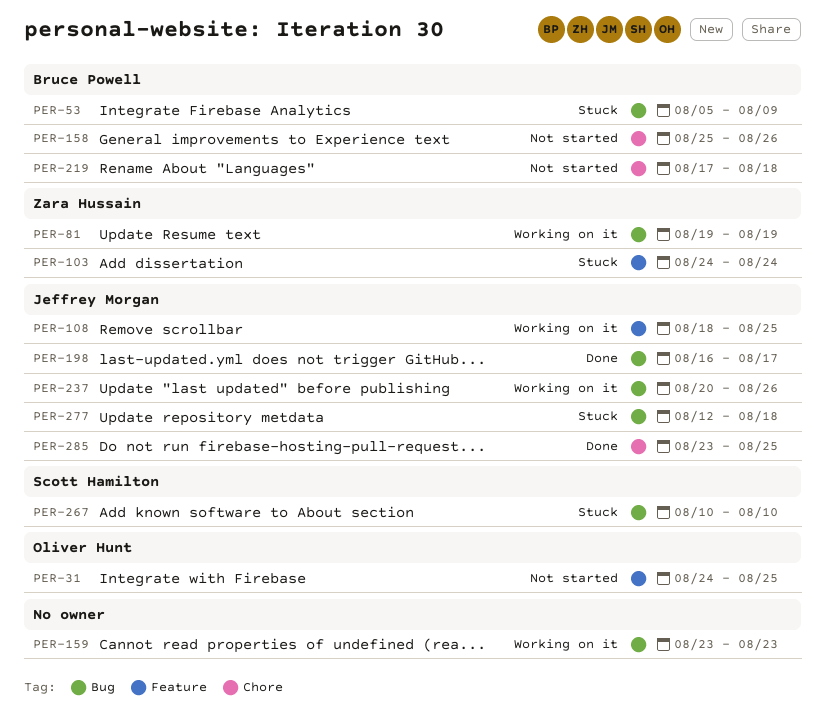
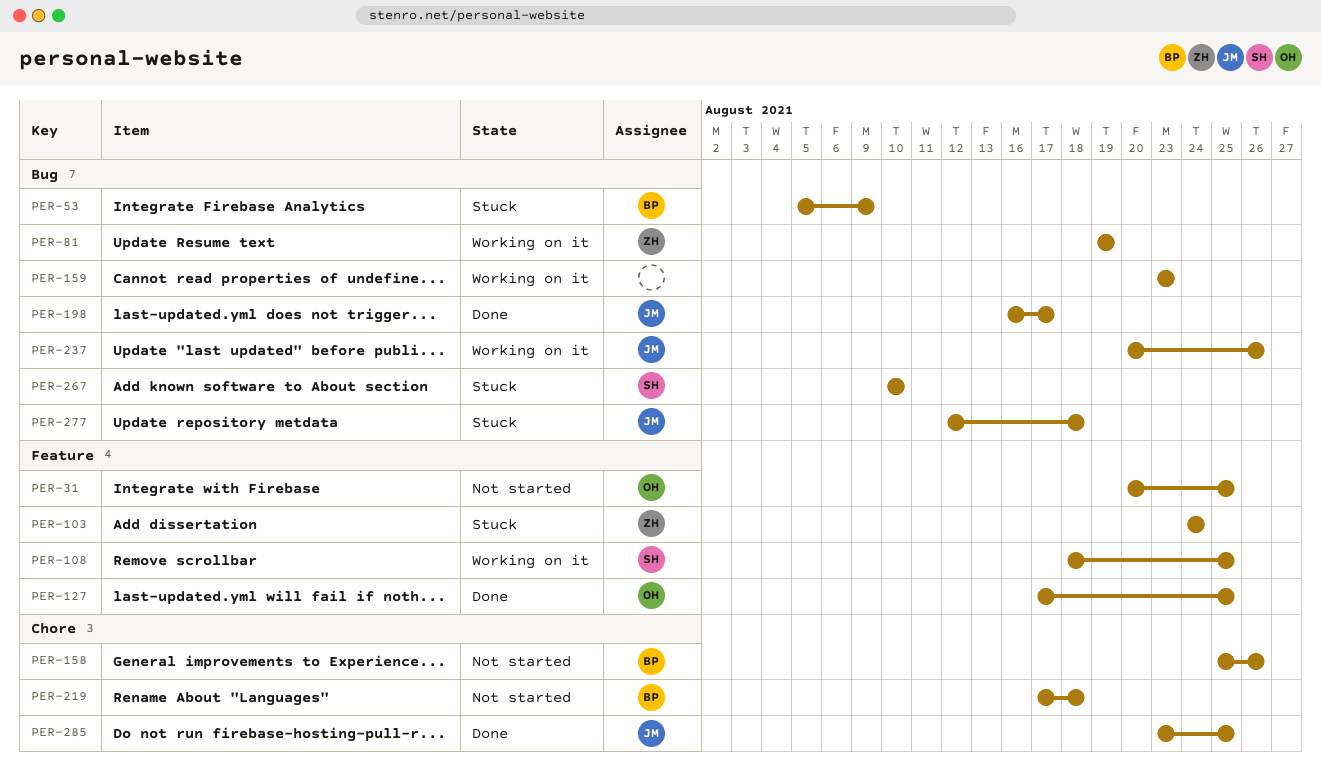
PER-31, start: Aug 24 -> Aug 20
PER-108, owner: Jeffrey Morgan -> Scott Hamilton
PER-127: none -> present

